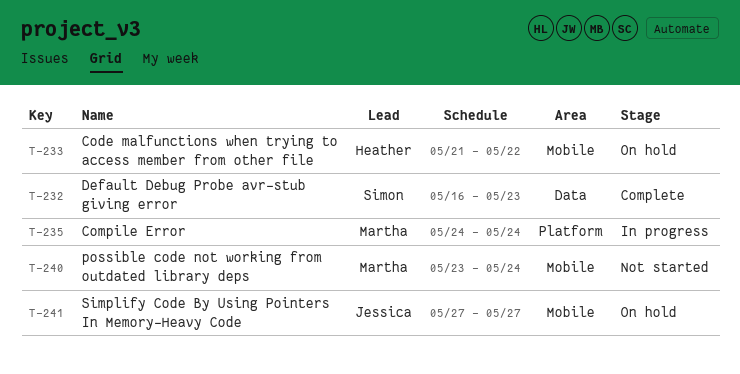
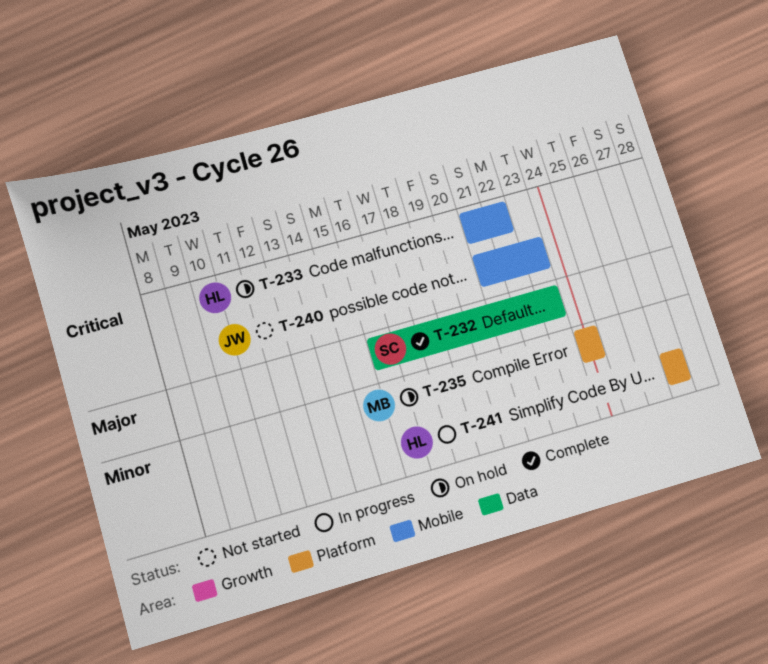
T-235, status: In progress -> On hold
T-240, owner: Martha -> Jessica
T-240, start: May 23 -> May 21
T-240, due: May 24 -> May 23
T-241, status: On hold -> In progress
T-241, owner: Jessica -> Heather
T-241, label: Mobile -> Platform

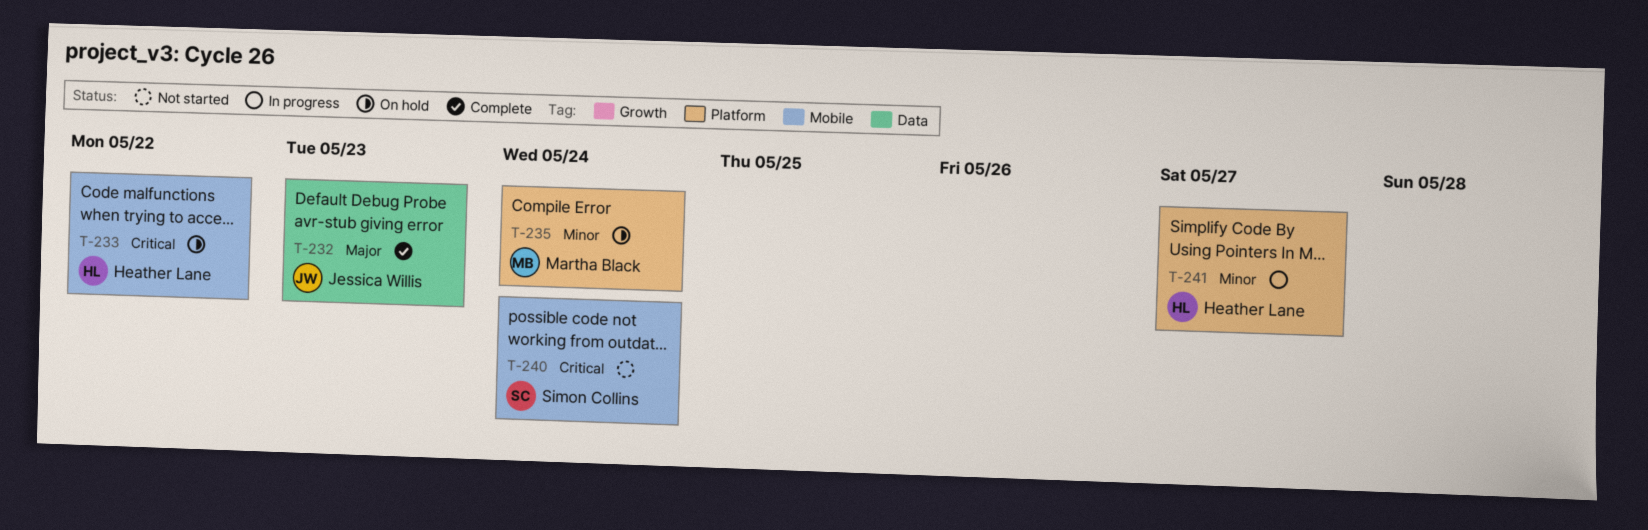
T-232, owner: Simon Collins -> Jessica Willis
T-240, owner: Jessica Willis -> Simon Collins
T-240, due: May 23 -> May 24

